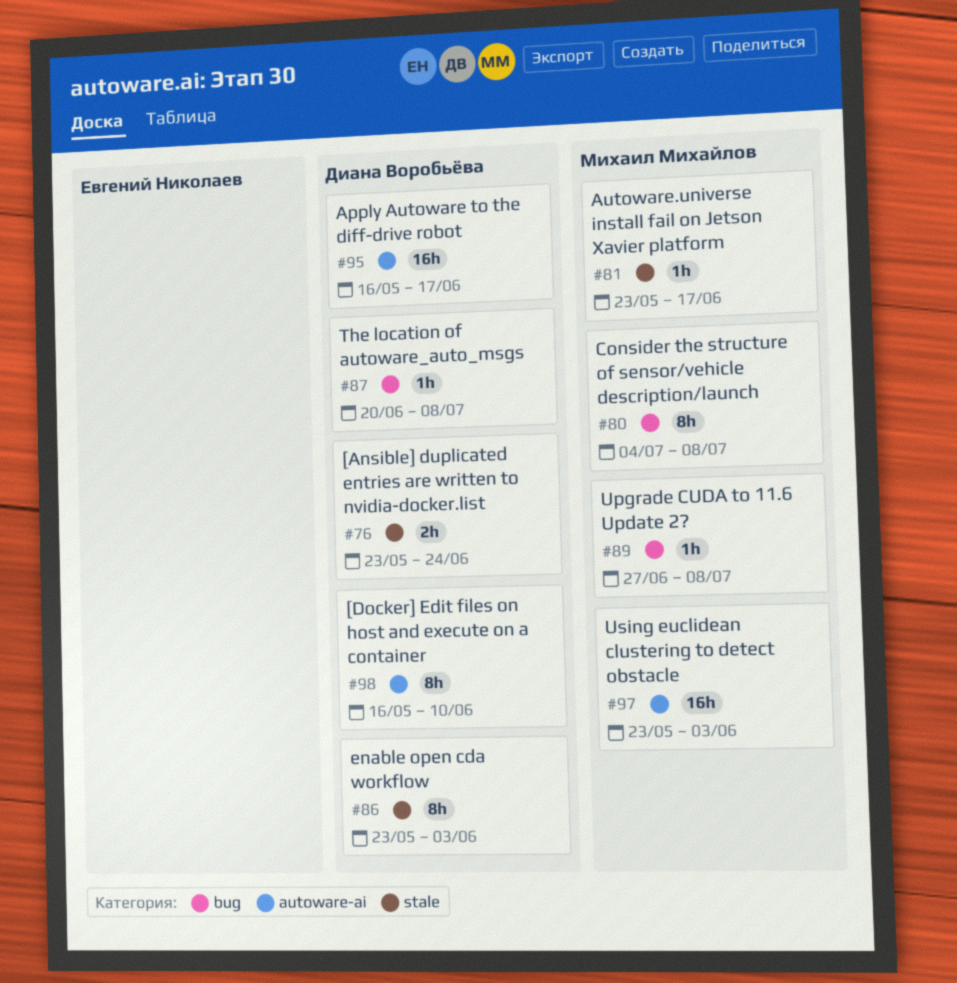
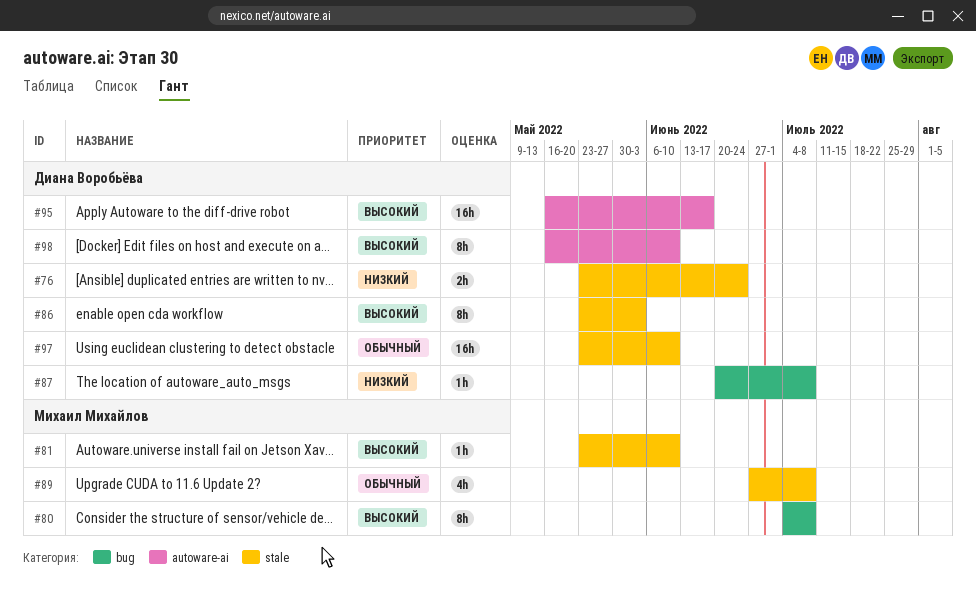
#81, due: Jun 17 -> Jun 10
#89, label: bug -> stale
#89, estimate: 1h -> 4h
#97, owner: Михаил Михайлов -> Диана Воробьёва
#97, label: autoware-ai -> stale
#97, due: Jun 3 -> Jun 10

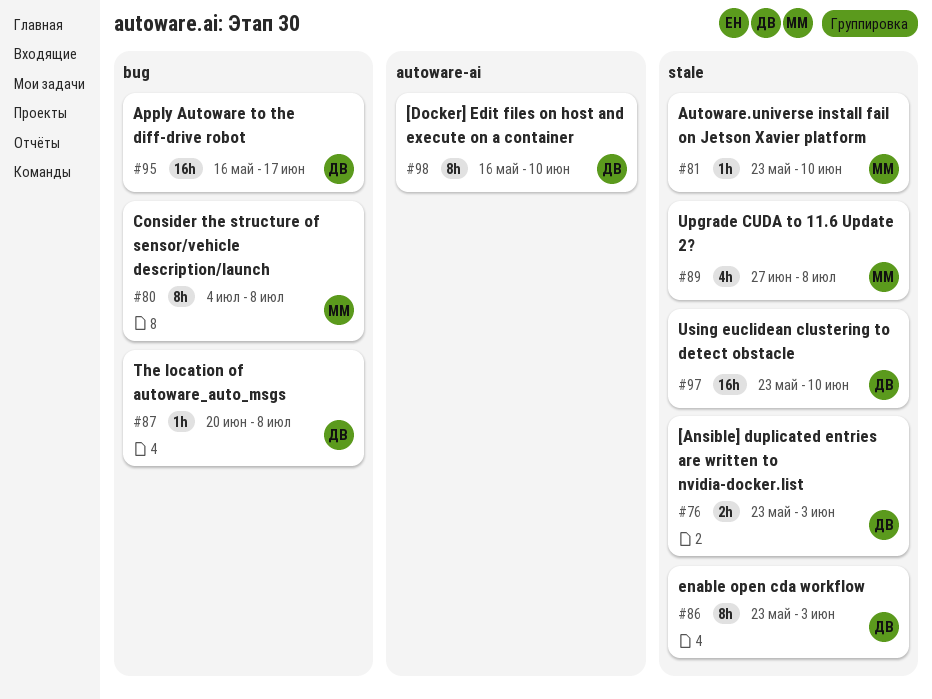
#76, due: Jun 24 -> Jun 3
#95, label: autoware-ai -> bug

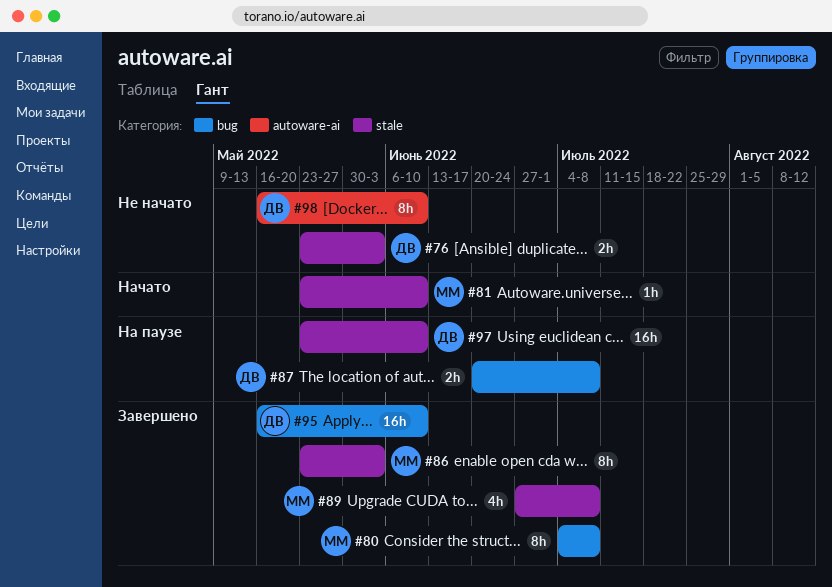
#86, owner: ДВ -> ММ
#87, estimate: 1h -> 2h
#95, due: Jun 17 -> Jun 10

